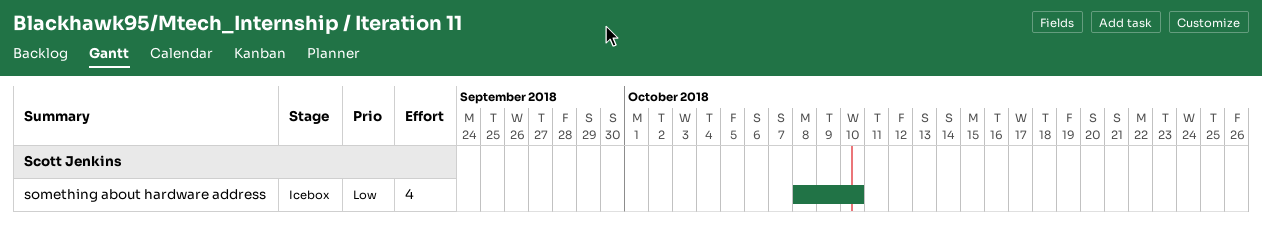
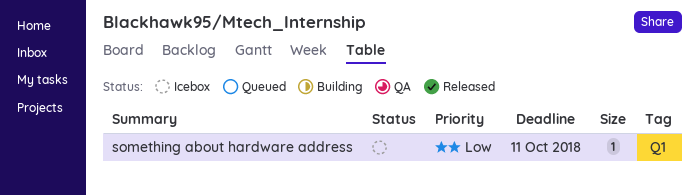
something about hardware address, estimate: 4 -> 1
something about hardware address, due: Oct 10 -> Oct 11

